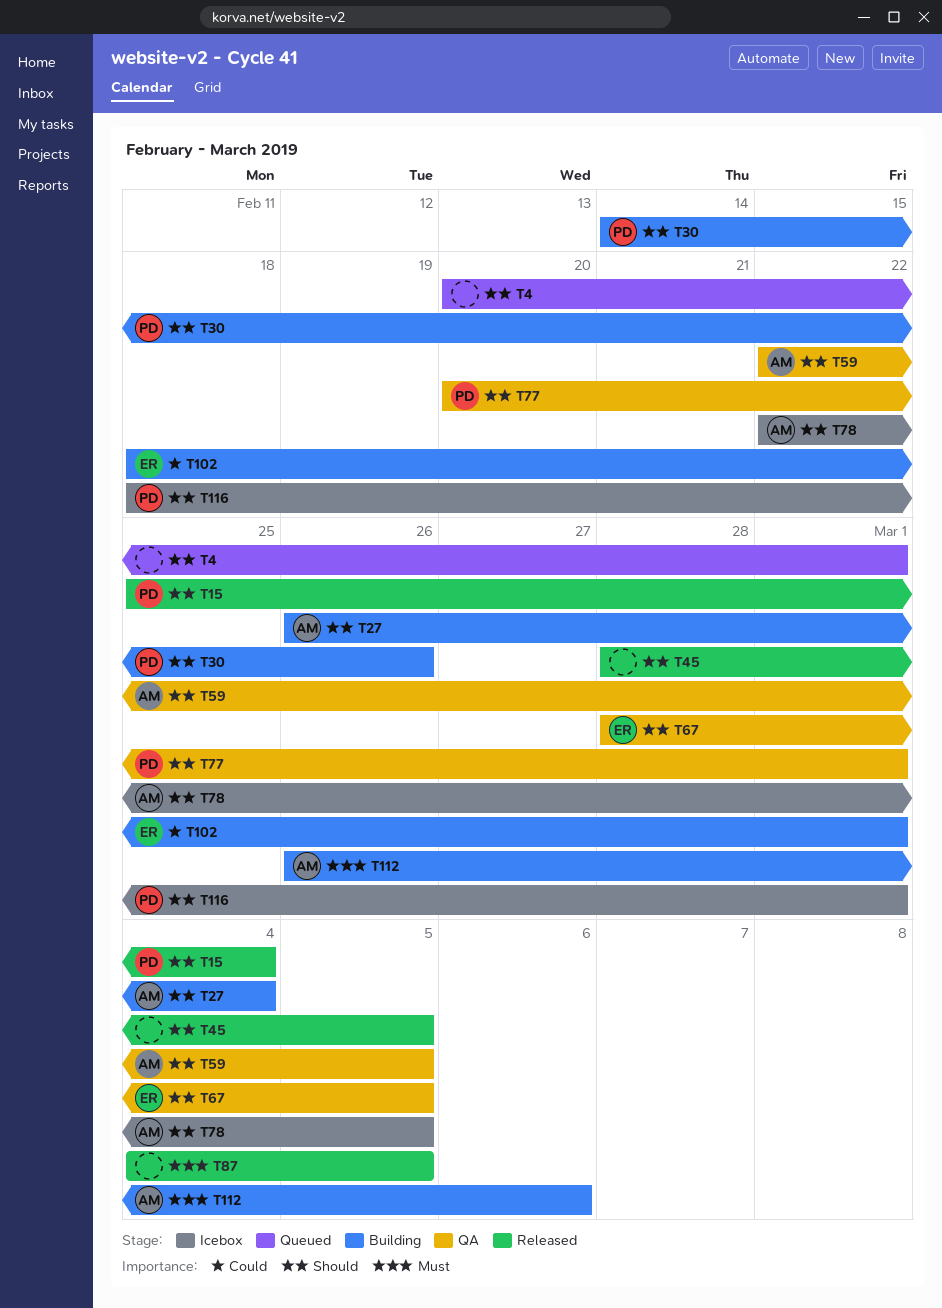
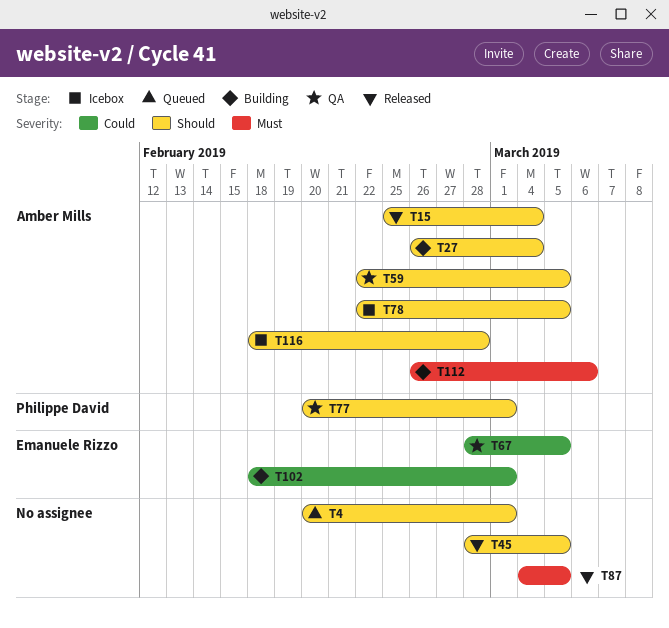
T15, owner: Philippe David -> Amber Mills
T30: present -> none
T67, priority: Should -> Could
T116, owner: Philippe David -> Amber Mills
T116, due: Mar 1 -> Feb 28

